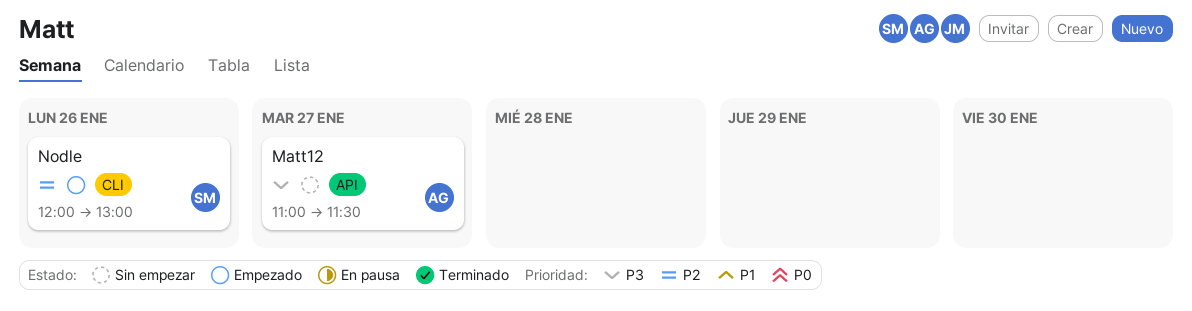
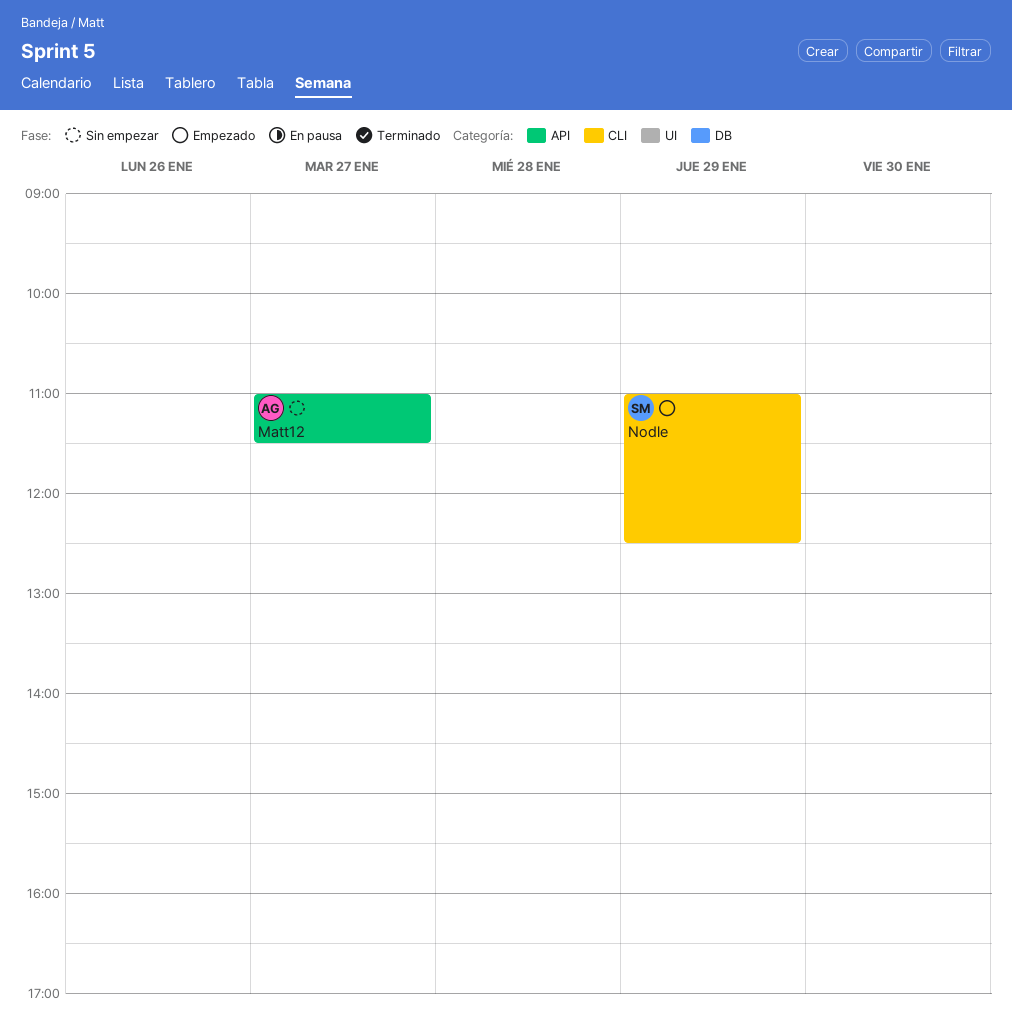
Nodle, day: Jan 26 -> Jan 29
Nodle, begins: 12:00 -> 11:00
Nodle, ends: 13:00 -> 12:30

